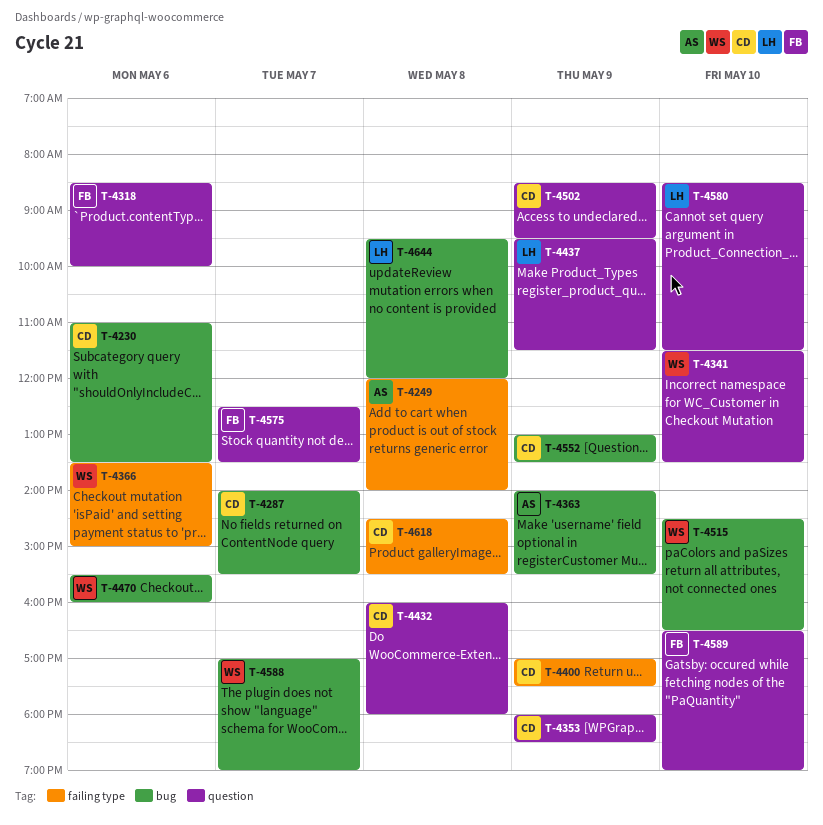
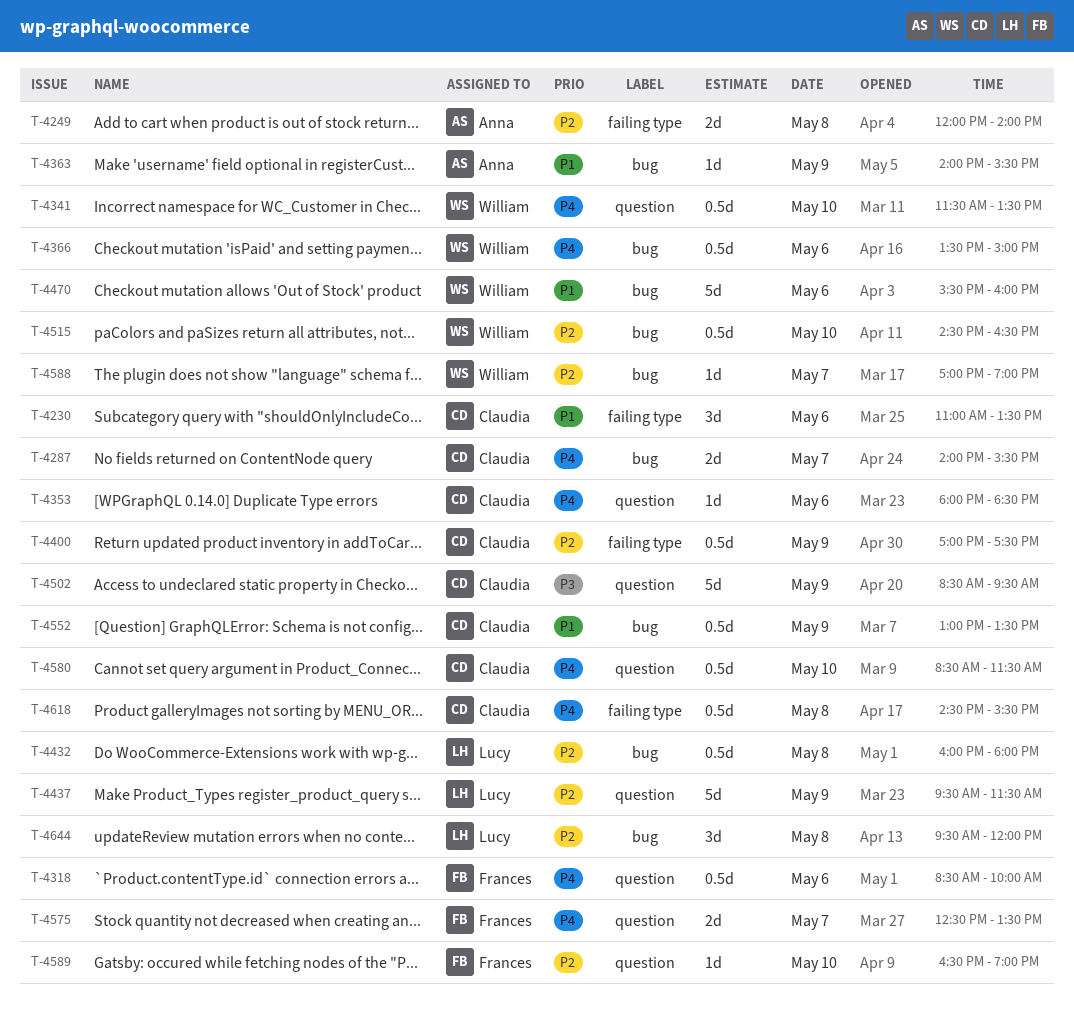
T-4230, label: bug -> failing type
T-4353, day: May 9 -> May 6
T-4366, label: failing type -> bug
T-4432, owner: Claudia -> Lucy
T-4432, label: question -> bug
T-4580, owner: Lucy -> Claudia

